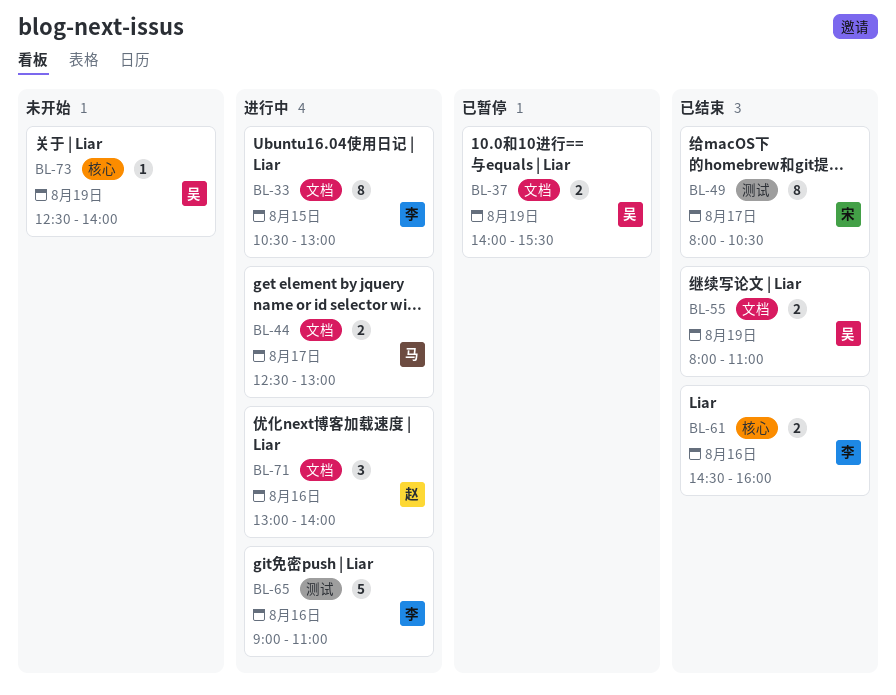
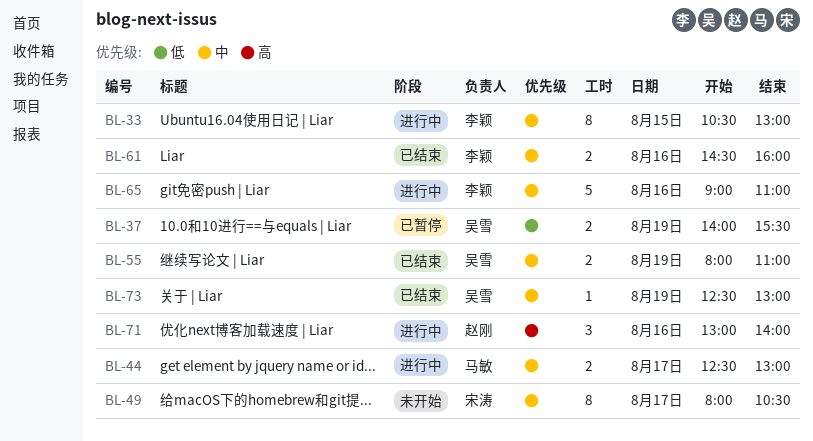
BL-49, status: 已结束 -> 未开始
BL-73, status: 未开始 -> 已结束
BL-73, ends: 14:00 -> 13:00

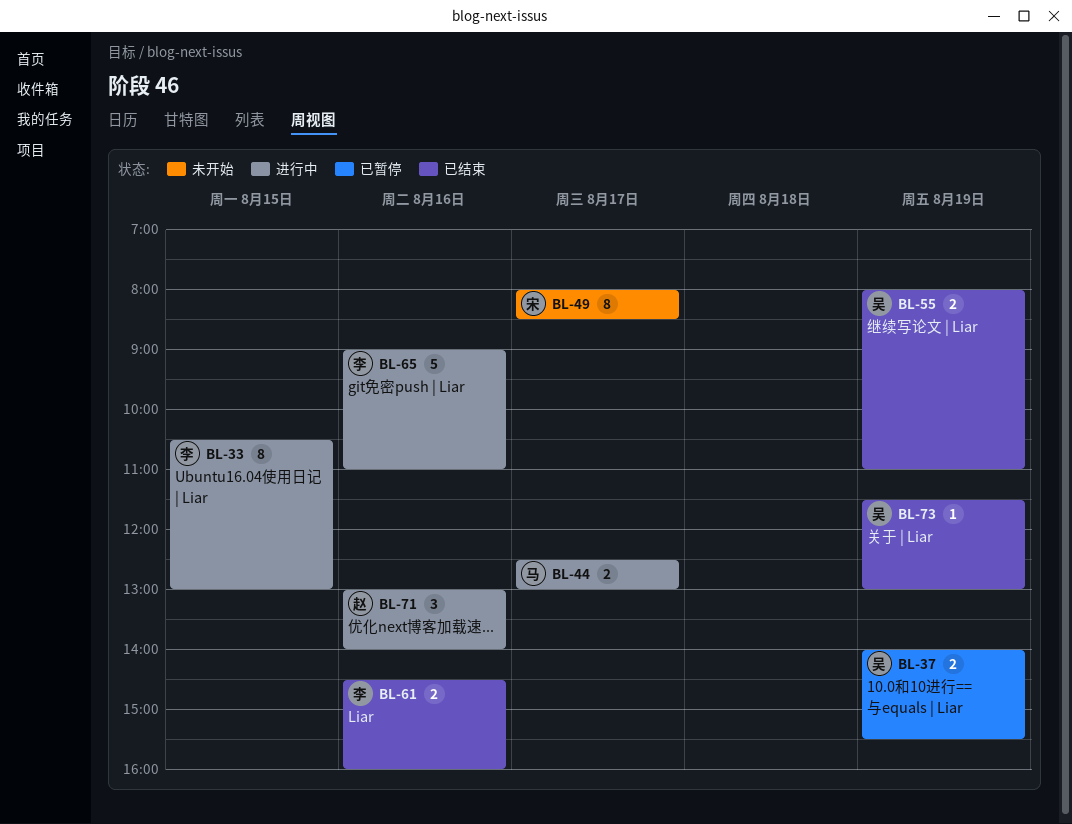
BL-49, ends: 10:30 -> 08:30
BL-73, begins: 12:30 -> 11:30

